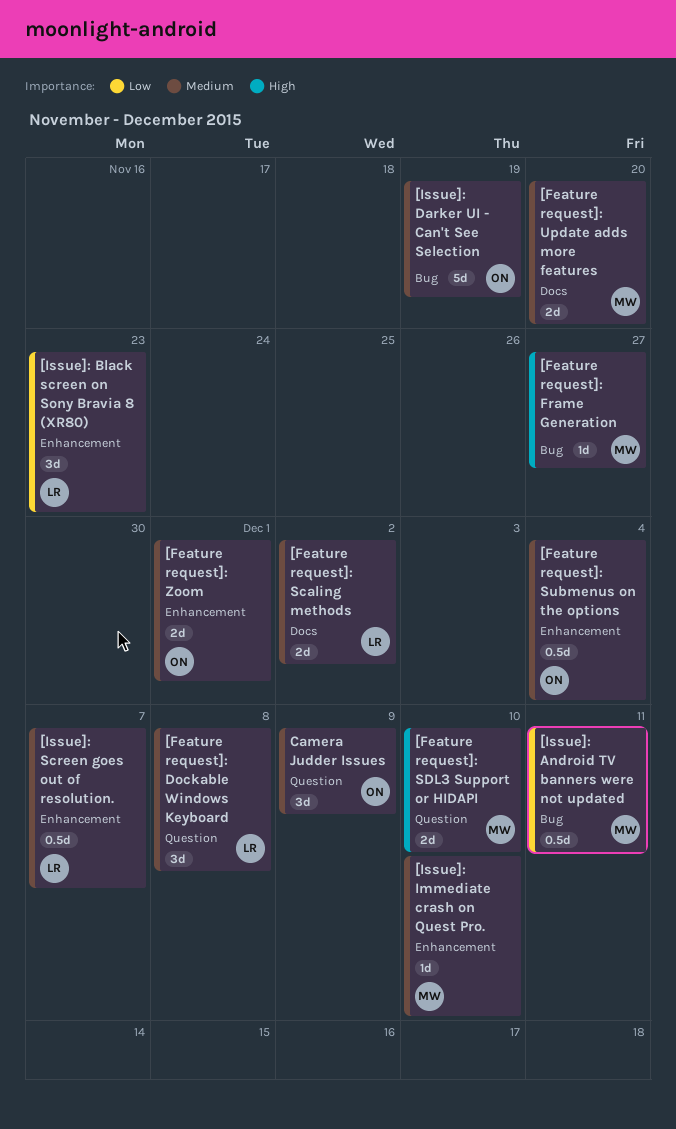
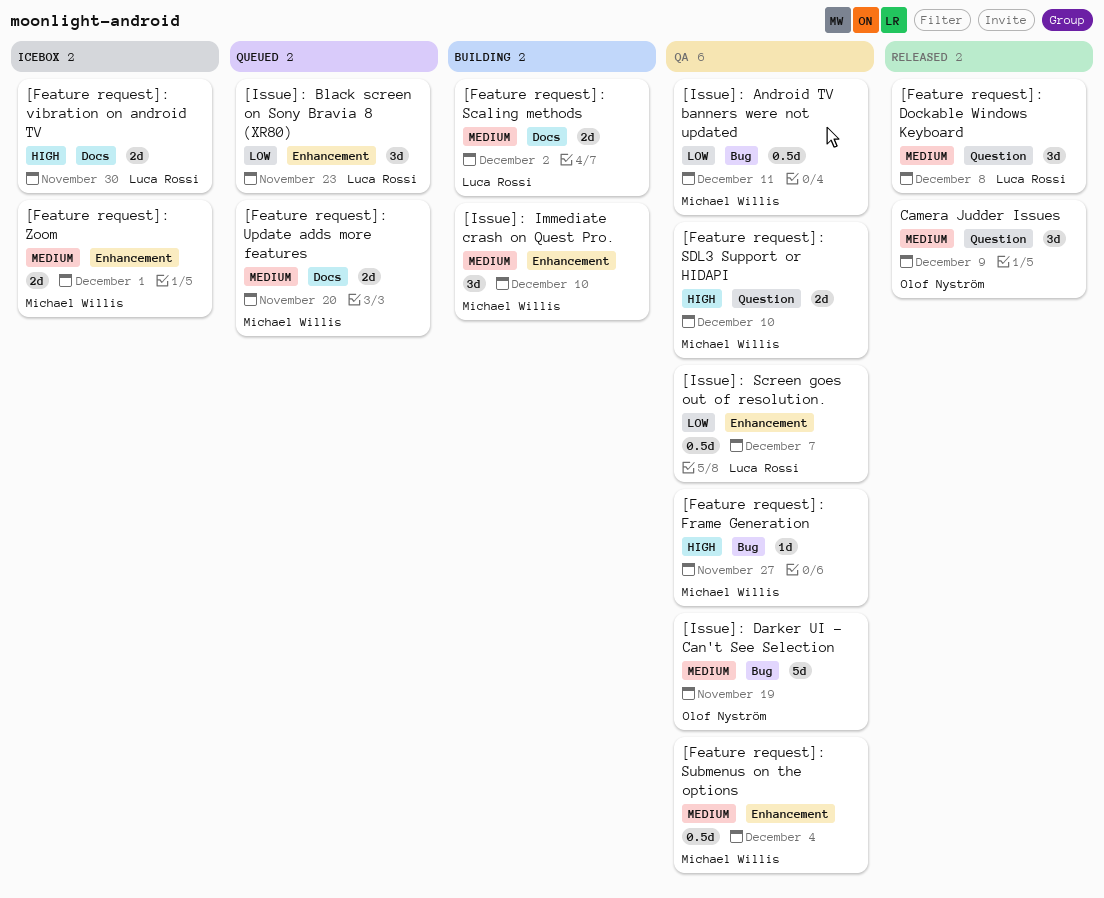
[Feature request]: Submenus on the options, owner: Olof Nyström -> Michael Willis
[Feature request]: vibration on android TV: none -> present
[Feature request]: Zoom, owner: Olof Nyström -> Michael Willis
[Issue]: Immediate crash on Quest Pro., estimate: 1d -> 3d
[Issue]: Screen goes out of resolution., priority: Medium -> Low

